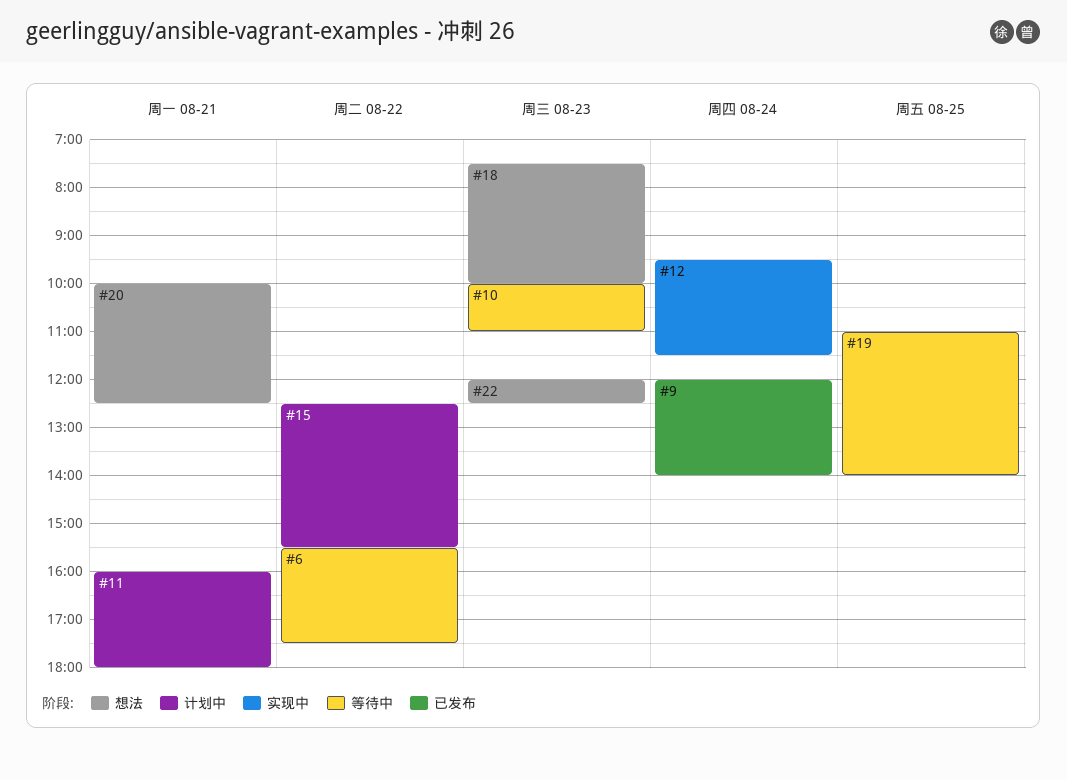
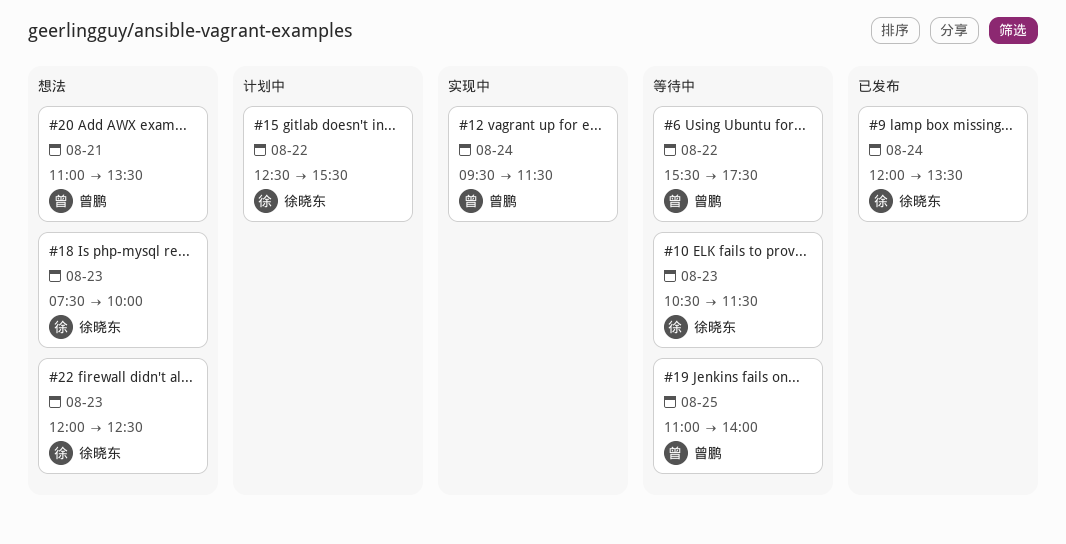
#9, ends: 14:00 -> 13:30
#10, begins: 10:00 -> 10:30
#10, ends: 11:00 -> 11:30
#11: present -> none
#20, begins: 10:00 -> 11:00
#20, ends: 12:30 -> 13:30

